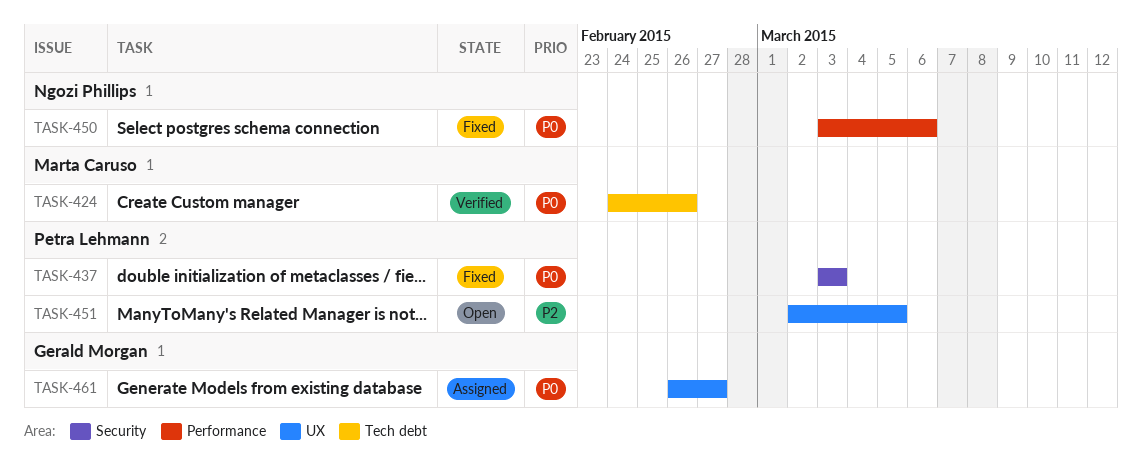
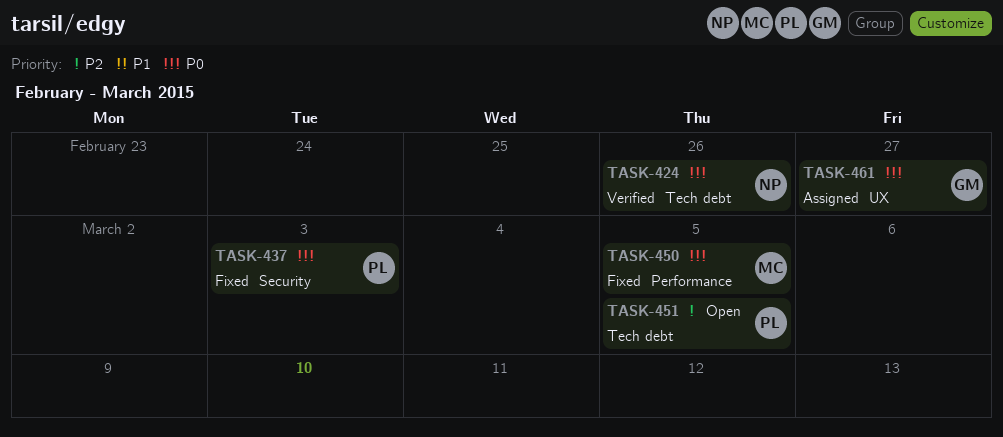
TASK-424, owner: Marta Caruso -> Ngozi Phillips
TASK-450, owner: Ngozi Phillips -> Marta Caruso
TASK-450, due: Mar 6 -> Mar 5
TASK-451, label: UX -> Tech debt

